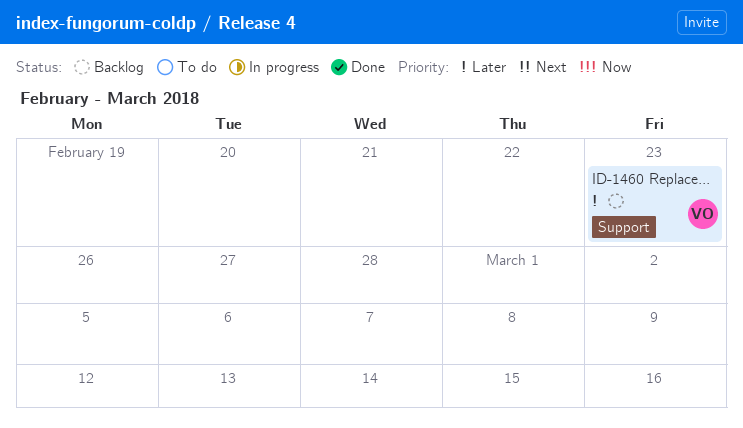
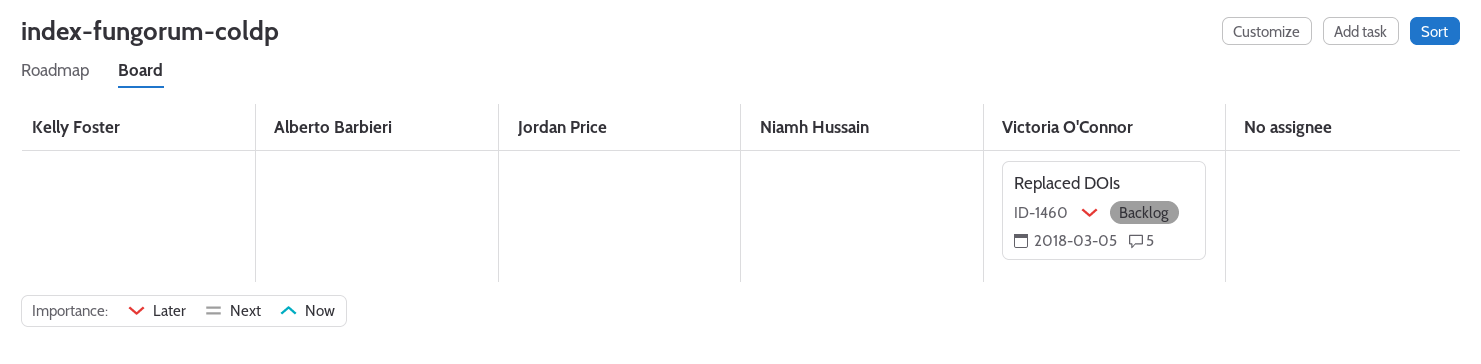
ID-1460, due: Feb 23 -> Mar 5

